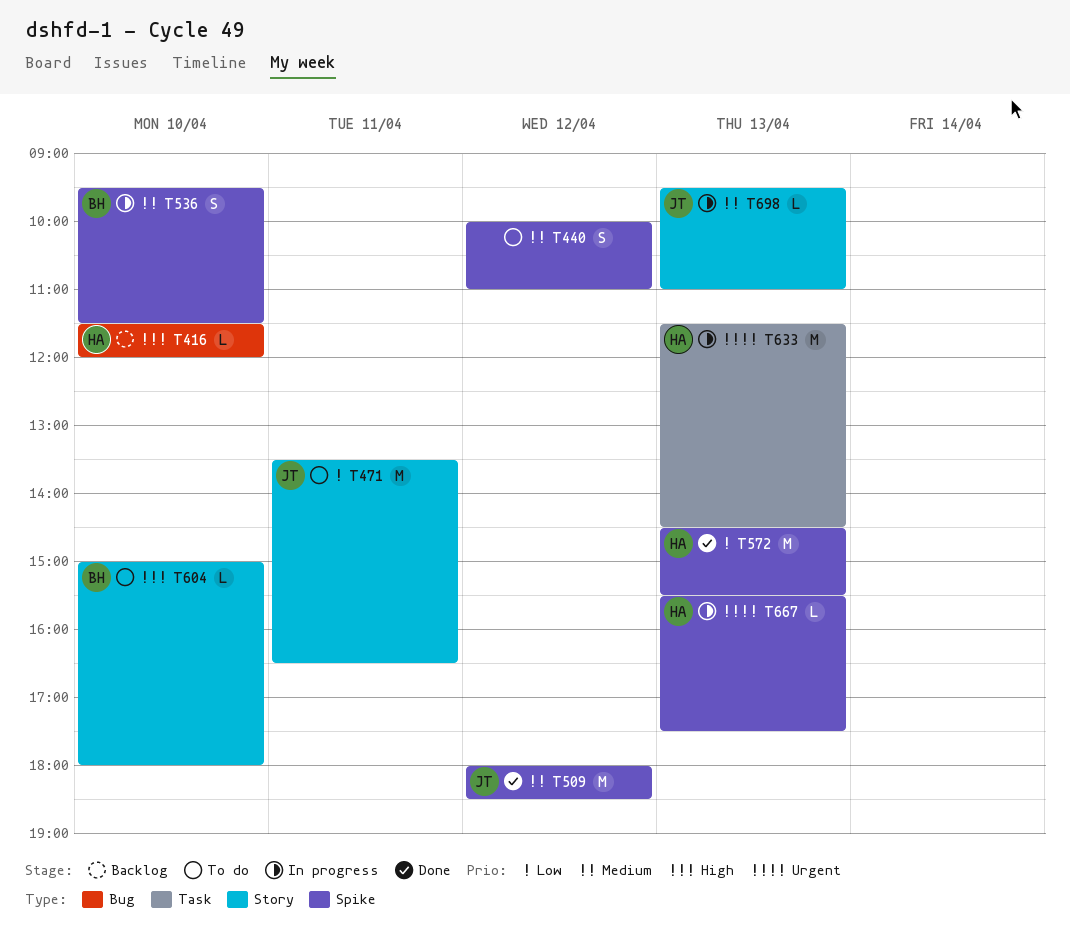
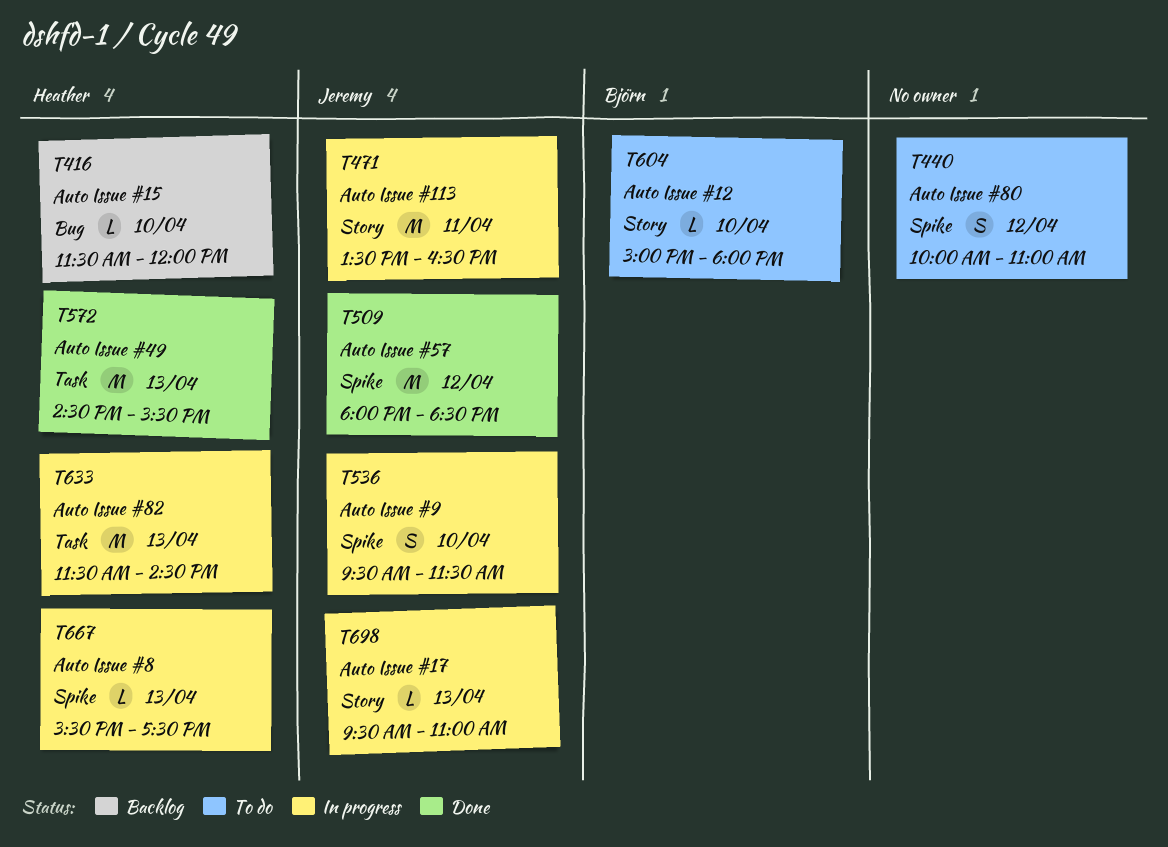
T471, status: To do -> In progress
T536, owner: Björn -> Jeremy
T572, label: Spike -> Task

